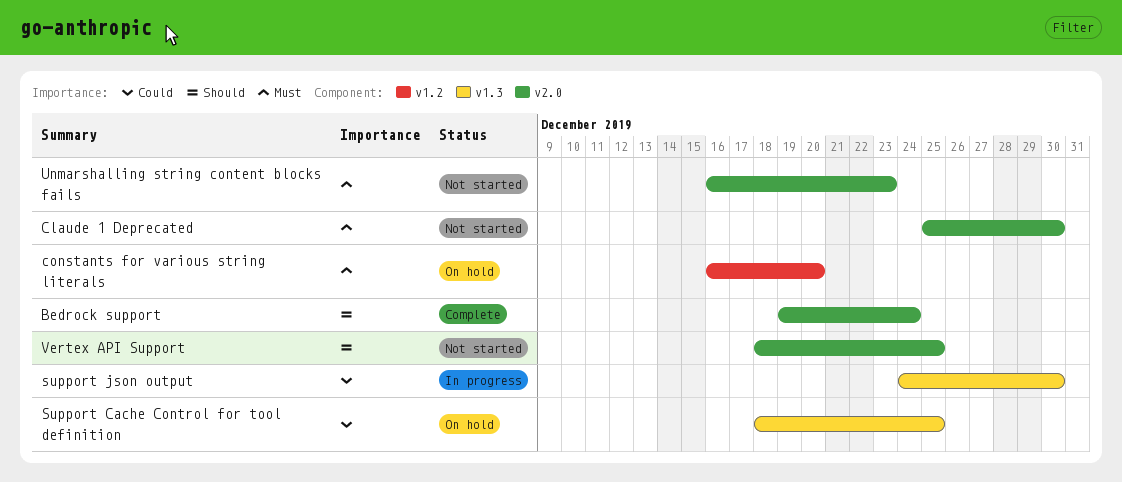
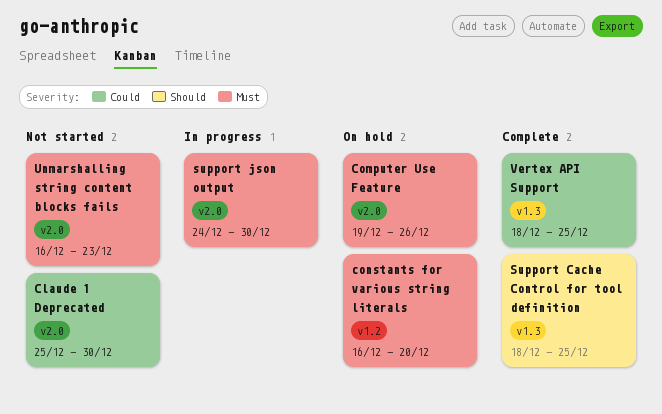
Bedrock support: present -> none
Claude 1 Deprecated, priority: Must -> Could
Computer Use Feature: none -> present
Support Cache Control for tool definition, status: On hold -> Complete
Support Cache Control for tool definition, priority: Could -> Should
support json output, priority: Could -> Must
support json output, label: v1.3 -> v2.0
Vertex API Support, status: Not started -> Complete
Vertex API Support, priority: Should -> Could
Vertex API Support, label: v2.0 -> v1.3

